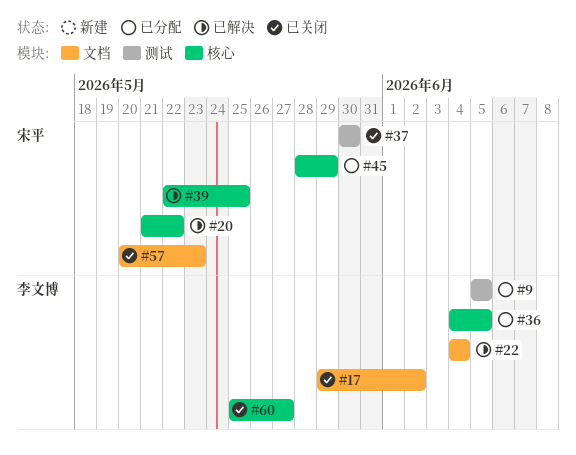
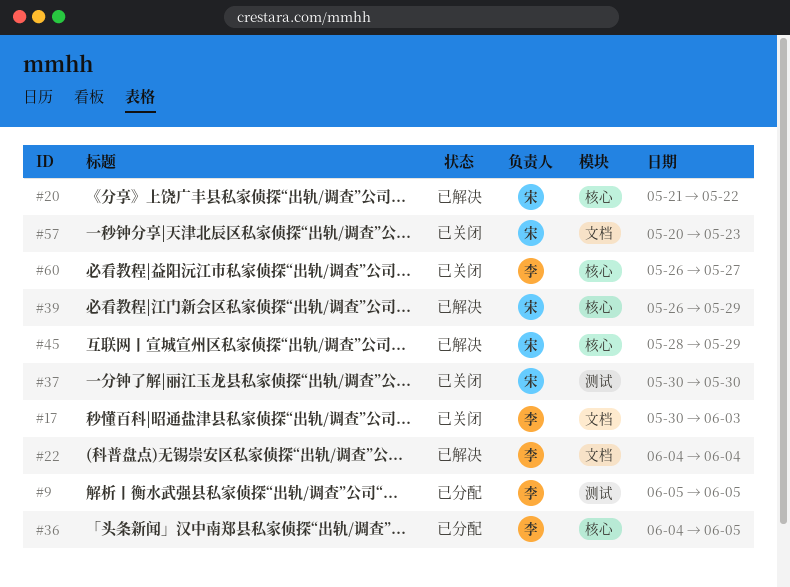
#17, start: May 29 -> May 30
#17, due: Jun 2 -> Jun 3
#39, start: May 22 -> May 26
#39, due: May 25 -> May 29
#45, status: 已分配 -> 已解决
#60, start: May 25 -> May 26

